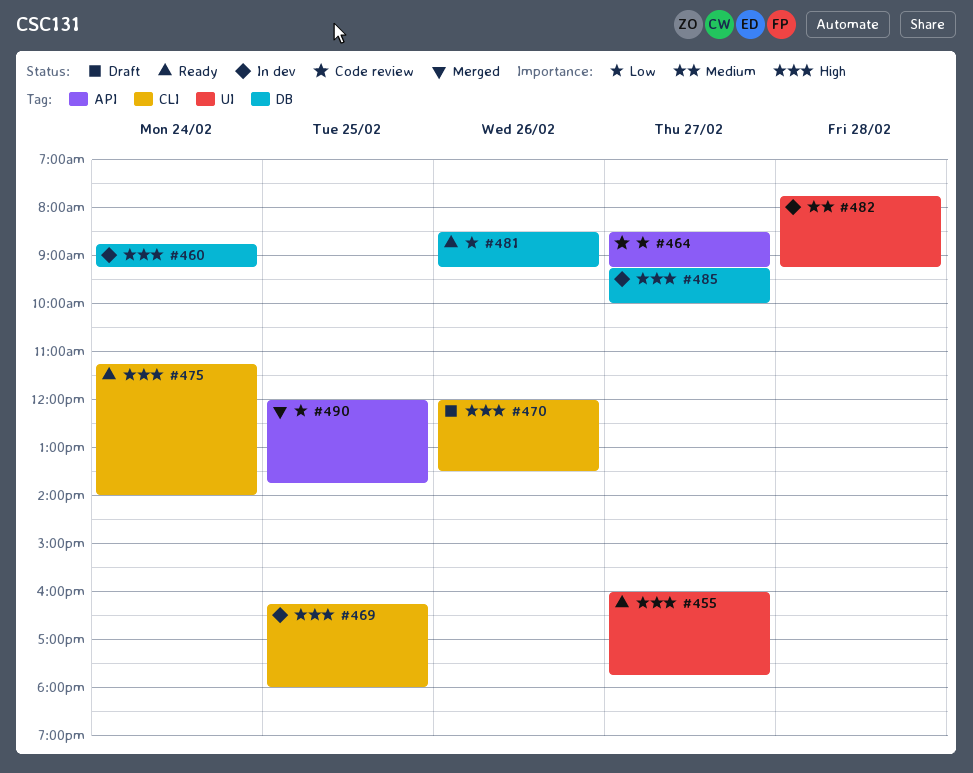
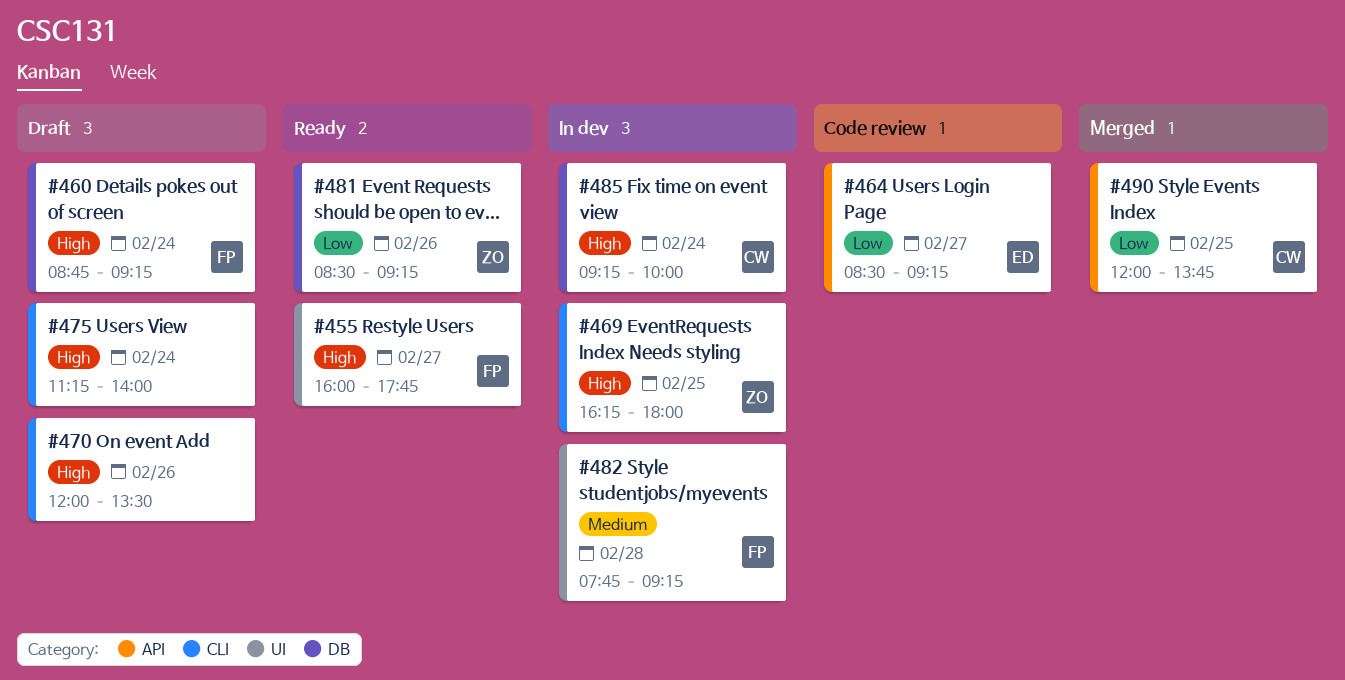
#460, status: In dev -> Draft
#475, status: Ready -> Draft
#485, day: Feb 27 -> Feb 24

